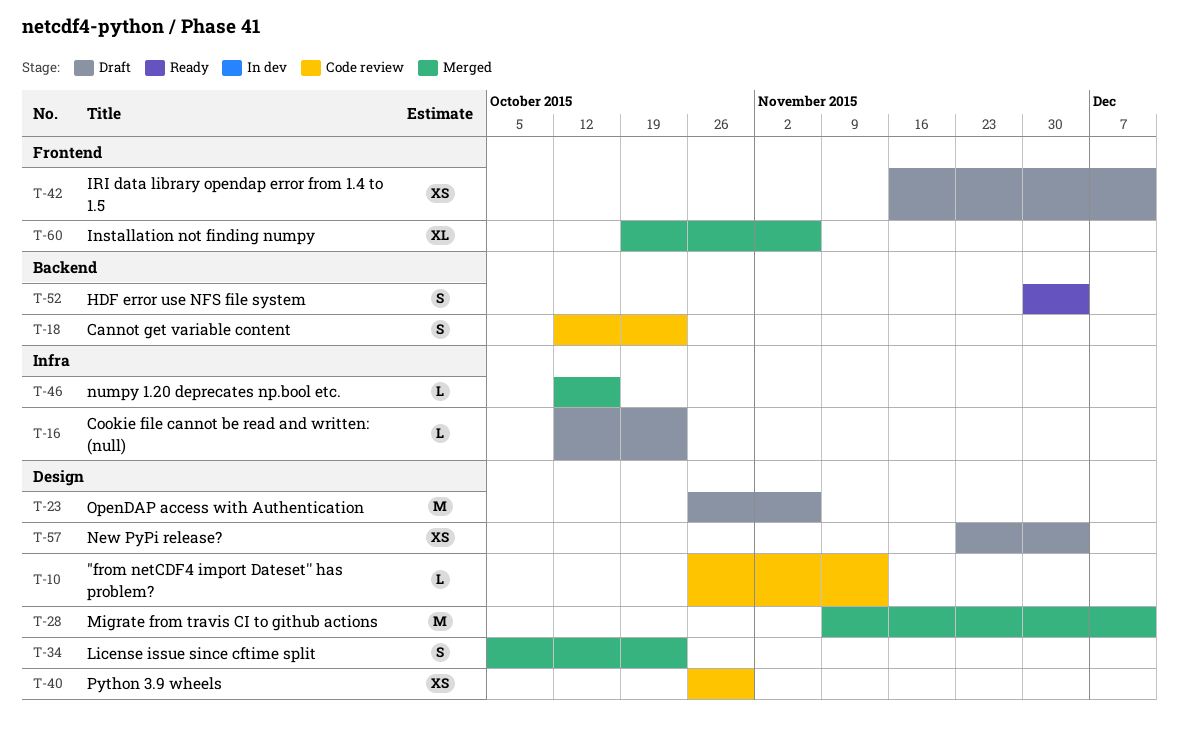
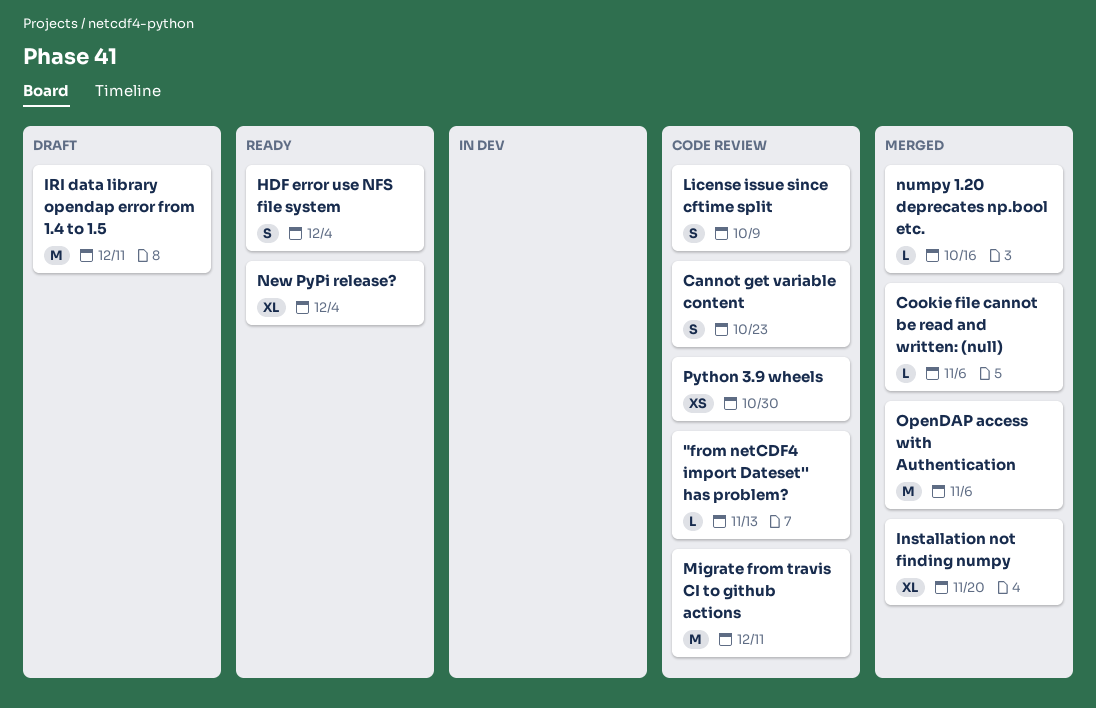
Cookie file cannot be read and written: (null), status: Draft -> Merged
Cookie file cannot be read and written: (null), due: Oct 23 -> Nov 6
Installation not finding numpy, due: Nov 6 -> Nov 20
IRI data library opendap error from 1.4 to 1.5, estimate: XS -> M
License issue since cftime split, status: Merged -> Code review
License issue since cftime split, due: Oct 23 -> Oct 9
Migrate from travis CI to github actions, status: Merged -> Code review
New PyPi release?, status: Draft -> Ready
New PyPi release?, estimate: XS -> XL
OpenDAP access with Authentication, status: Draft -> Merged

